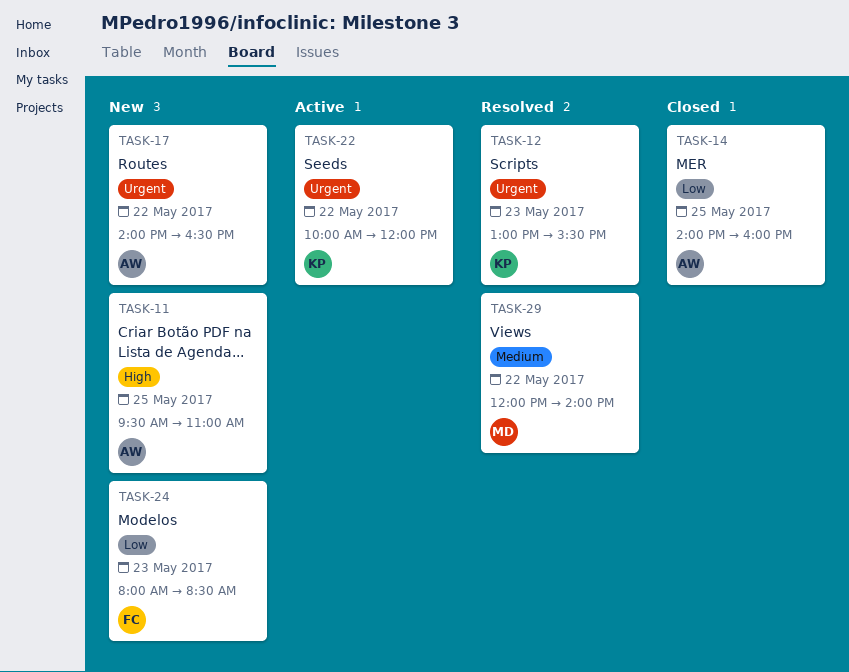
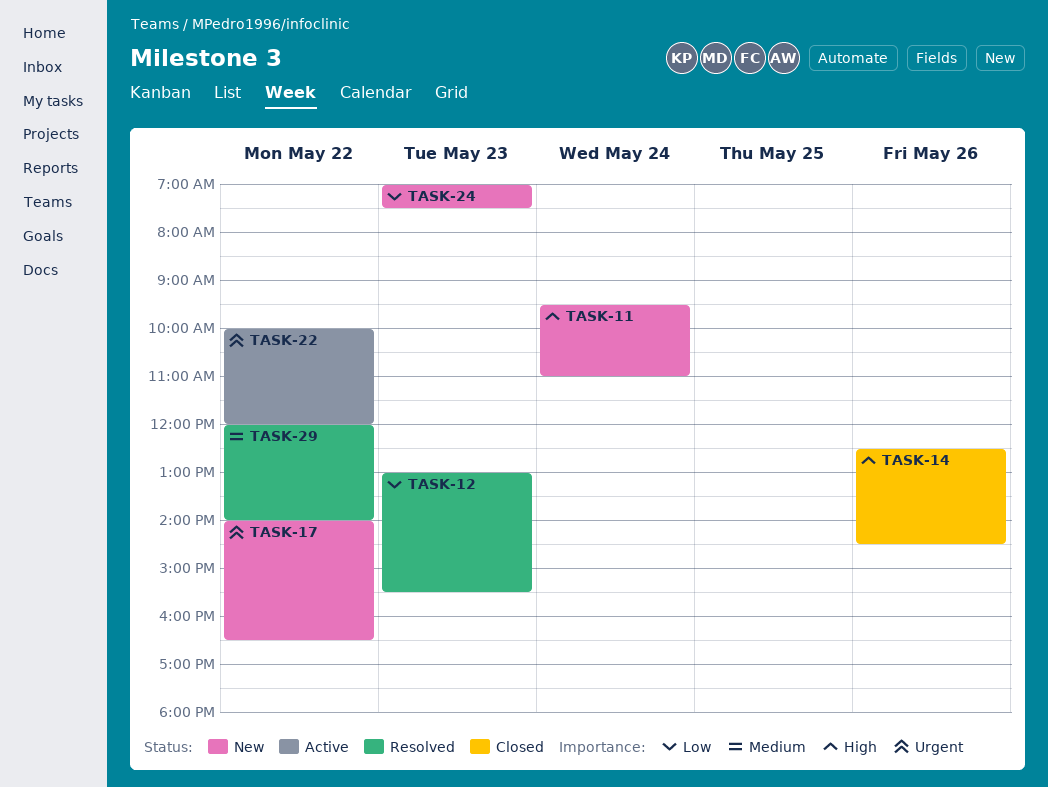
TASK-11, day: May 25 -> May 24
TASK-12, priority: Urgent -> Low
TASK-14, priority: Low -> High
TASK-14, day: May 25 -> May 26
TASK-14, begins: 14:00 -> 12:30
TASK-14, ends: 16:00 -> 14:30
TASK-24, begins: 08:00 -> 07:00
TASK-24, ends: 08:30 -> 07:30

